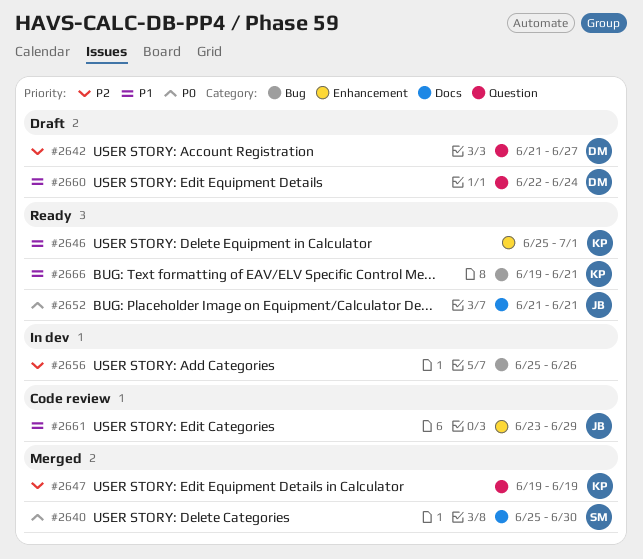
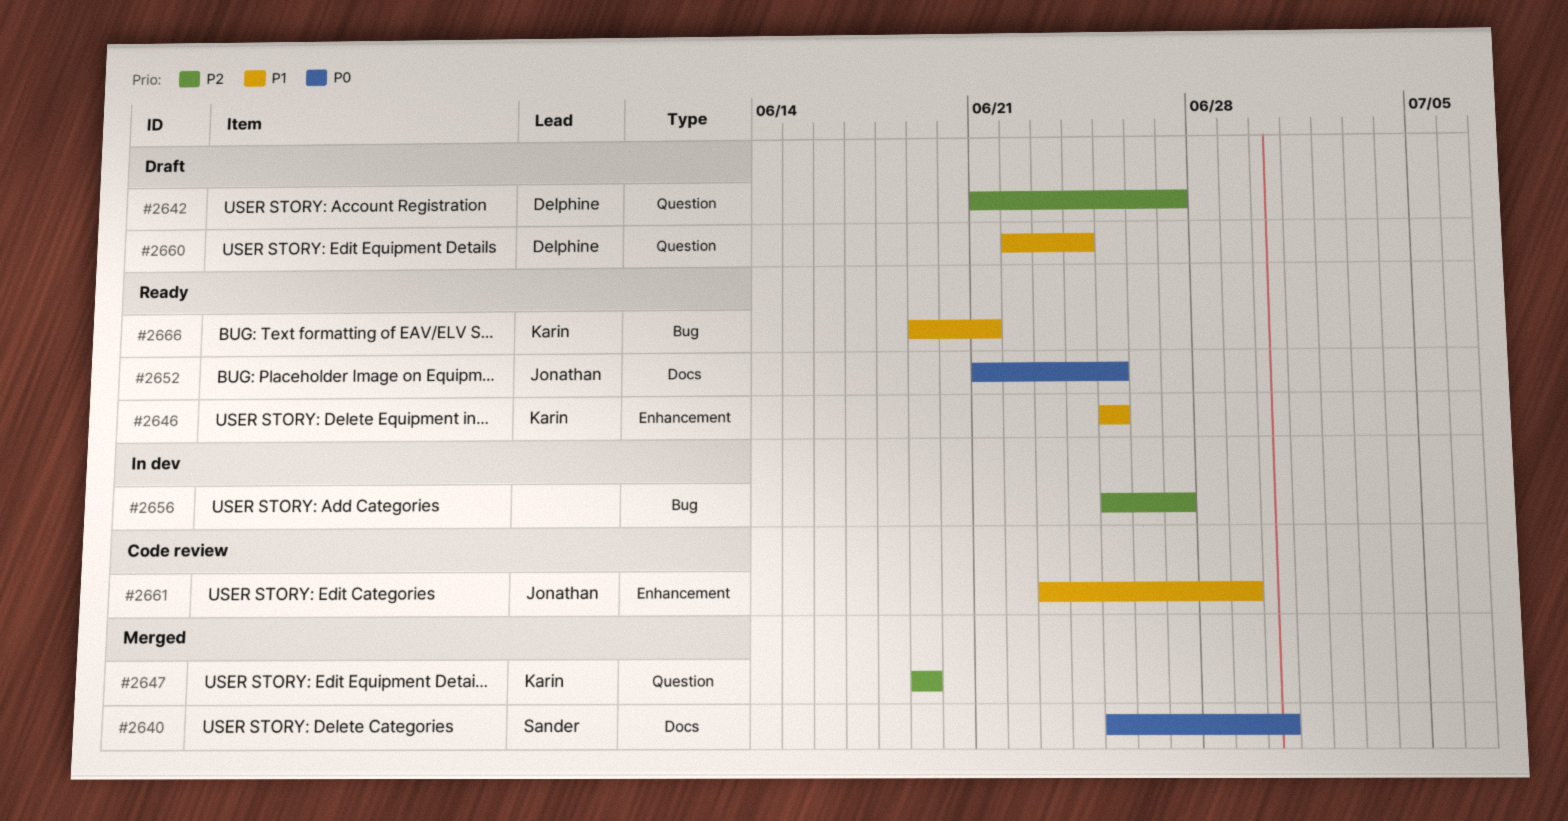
#2646, due: Jul 1 -> Jun 25
#2652, due: Jun 21 -> Jun 25
#2656, due: Jun 26 -> Jun 27

